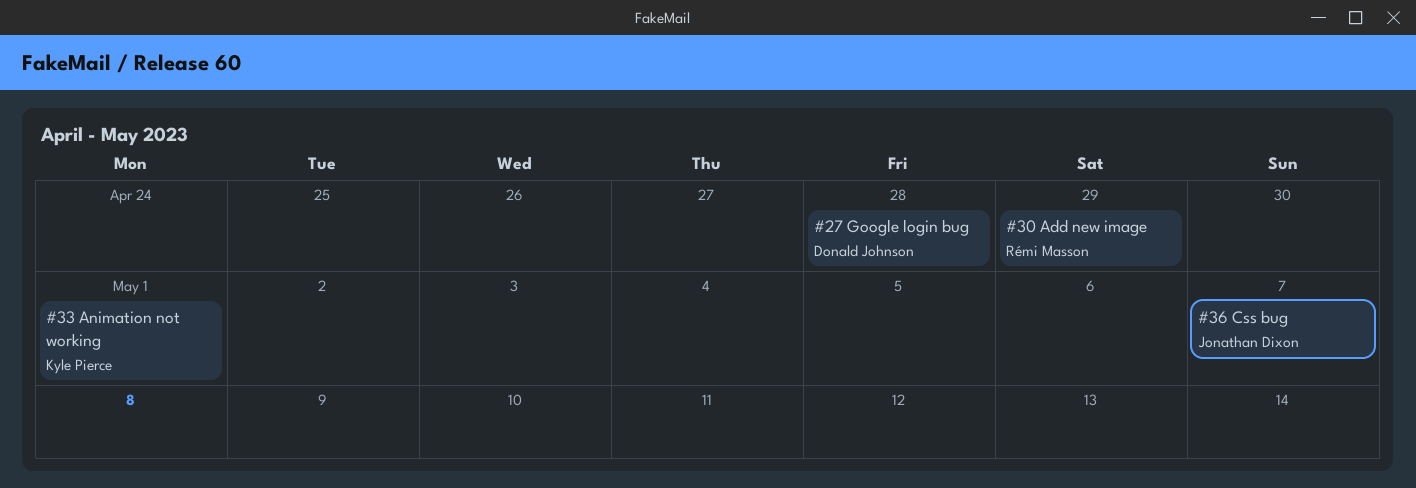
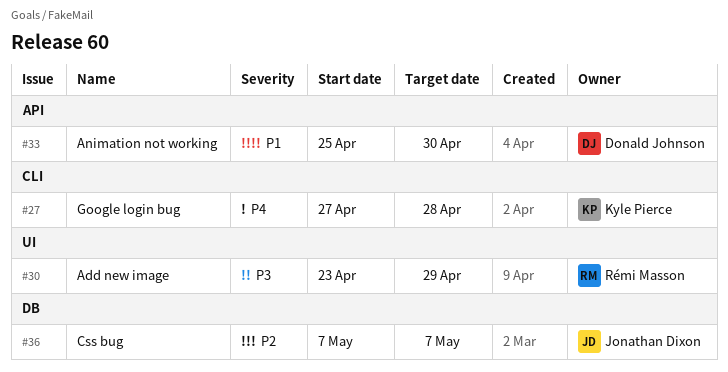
#27, owner: Donald Johnson -> Kyle Pierce
#33, owner: Kyle Pierce -> Donald Johnson
#33, due: May 1 -> Apr 30

